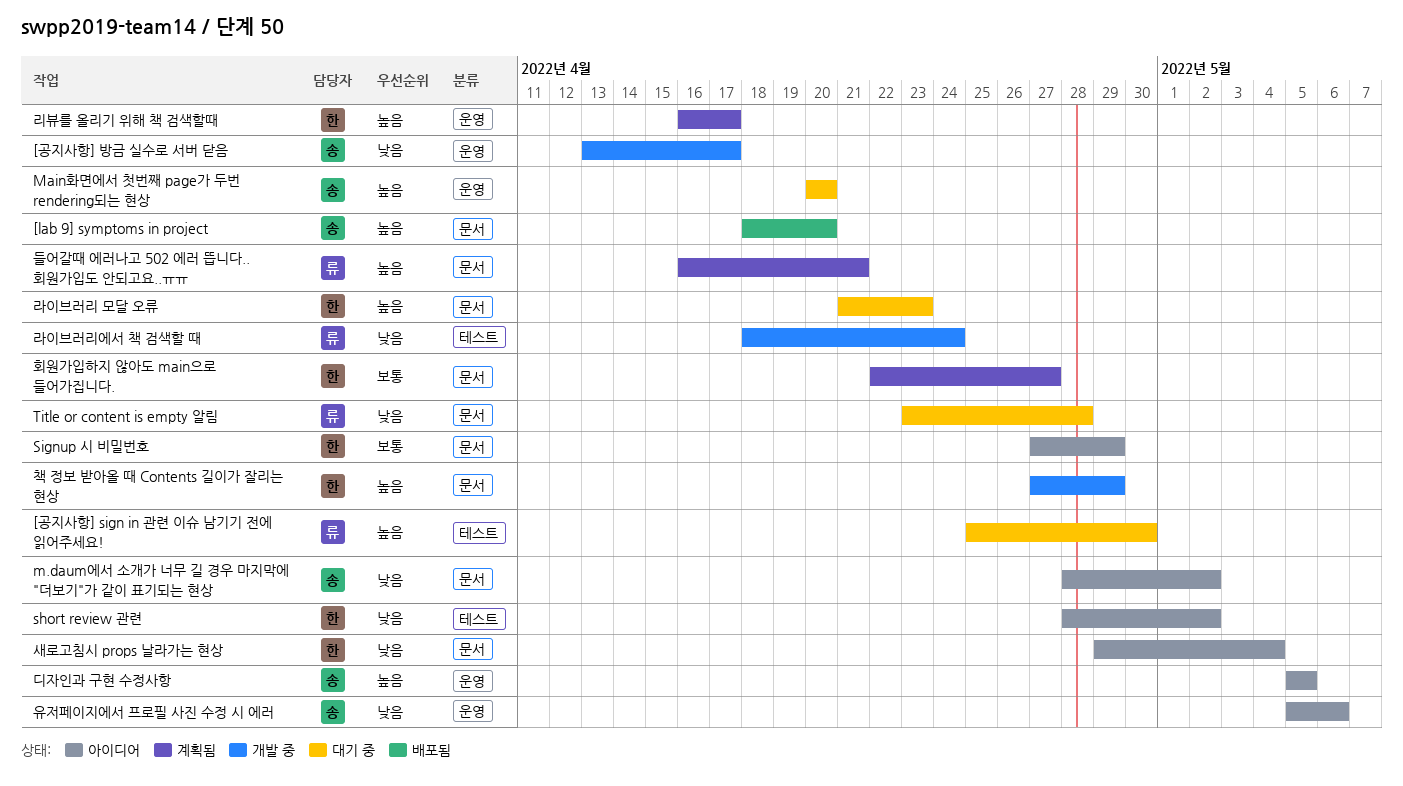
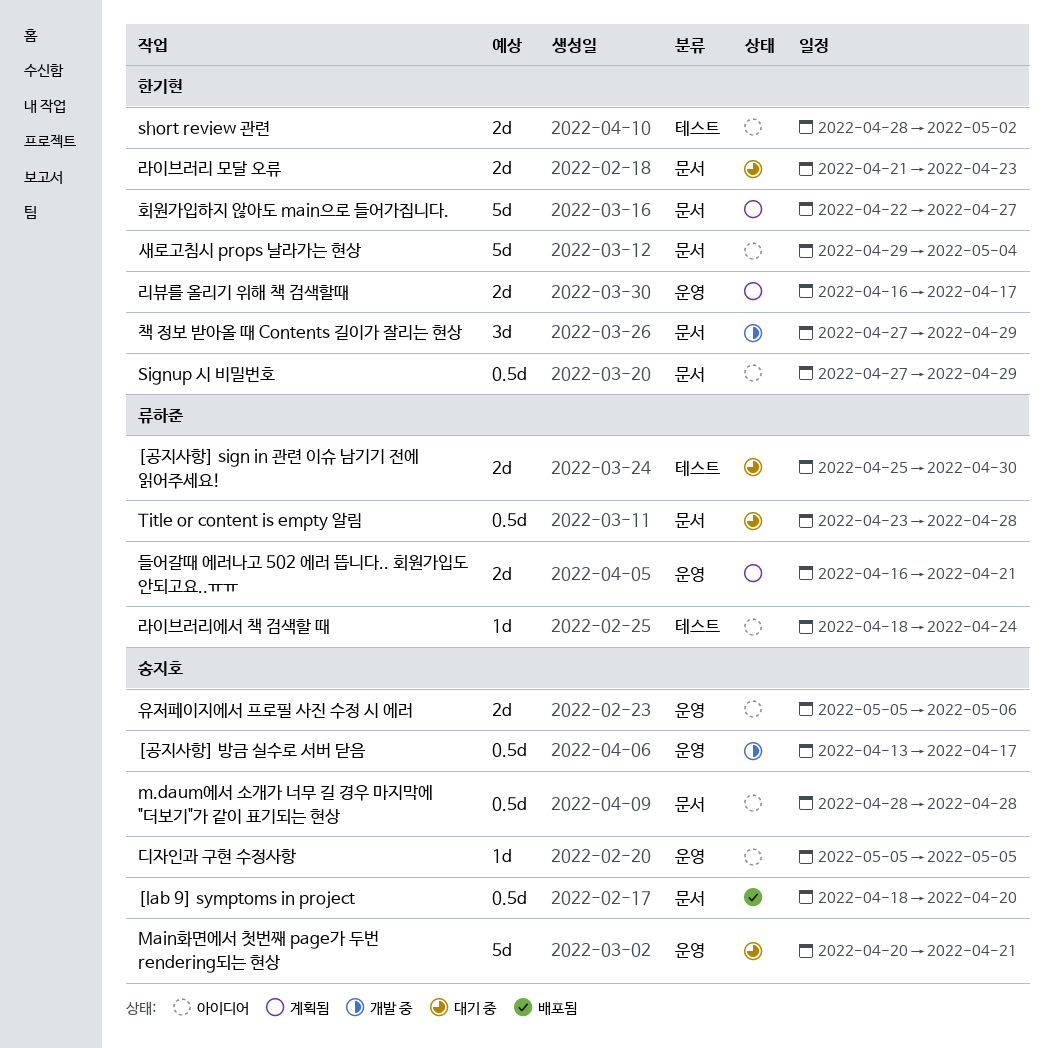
m.daum에서 소개가 너무 길 경우 마지막에 "더보기"가 같이 표기되는 현상, due: May 2 -> Apr 28
Main화면에서 첫번째 page가 두번 rendering되는 현상, due: Apr 20 -> Apr 21
들어갈때 에러나고 502 에러 뜹니다.. 회원가입도 안되고요..ㅠㅠ, label: 문서 -> 운영
라이브러리에서 책 검색할 때, status: 개발 중 -> 아이디어

